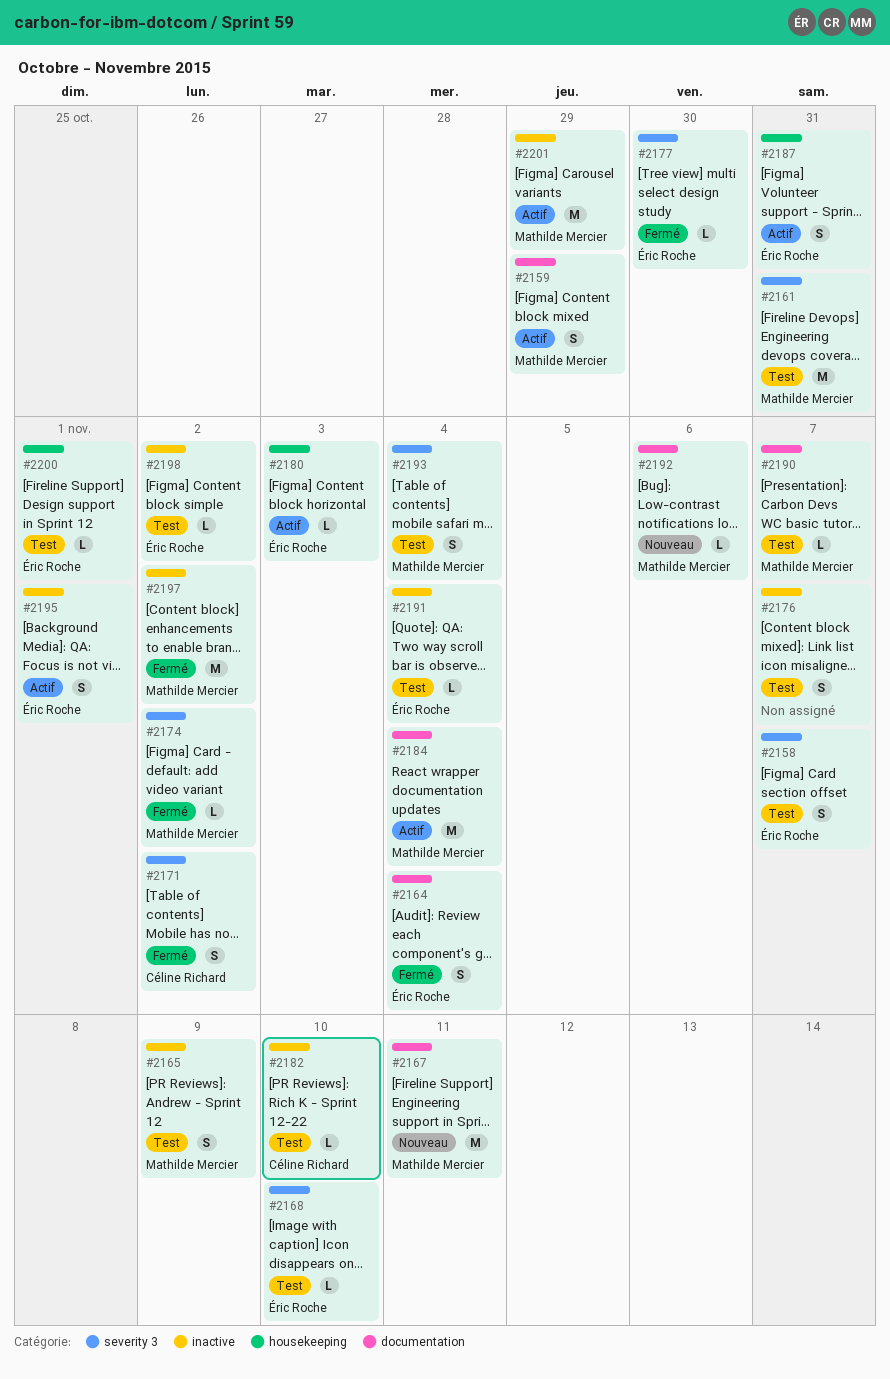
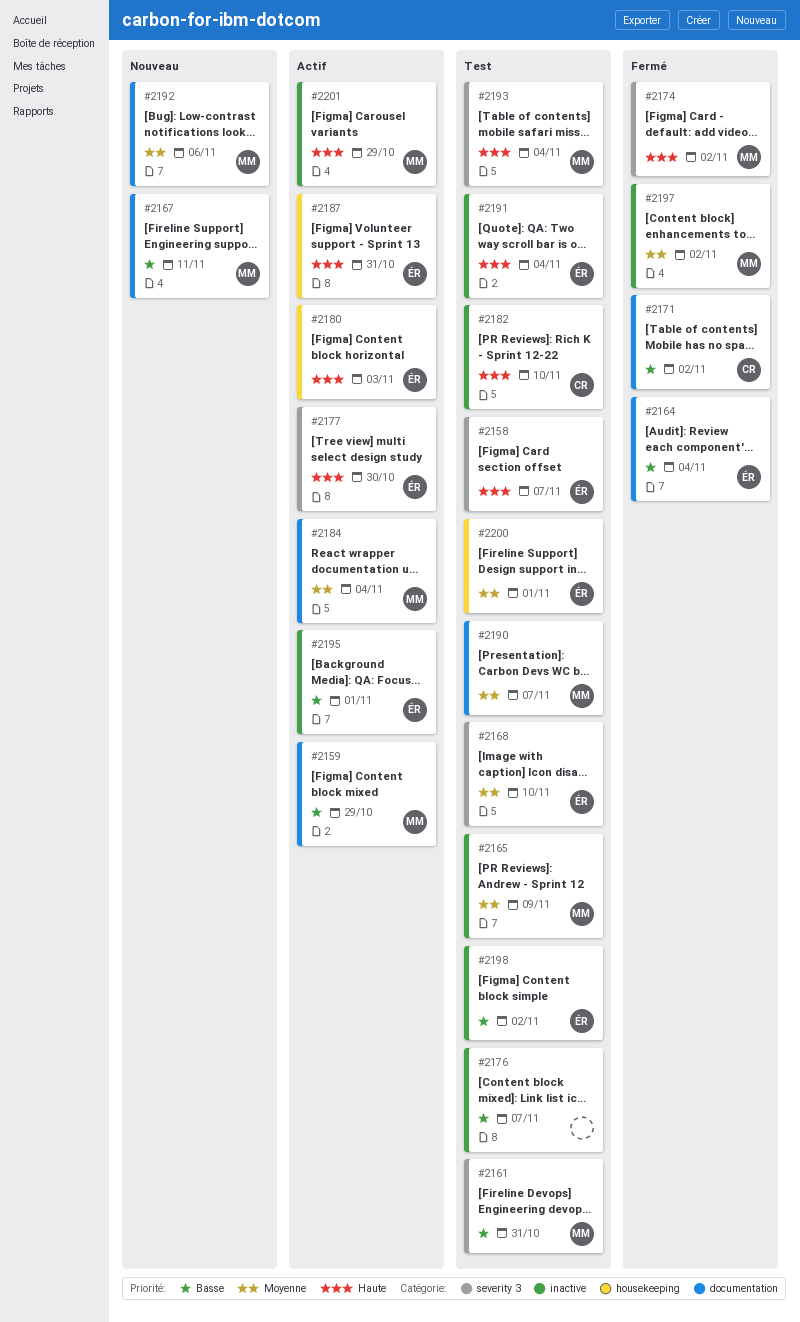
#2171, label: severity 3 -> documentation
#2177, status: Fermé -> Actif

